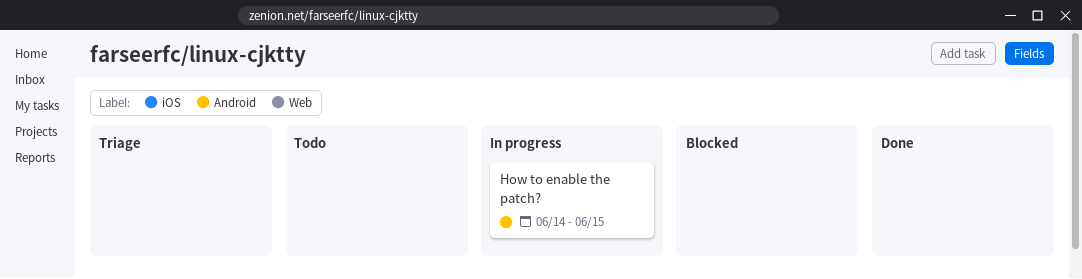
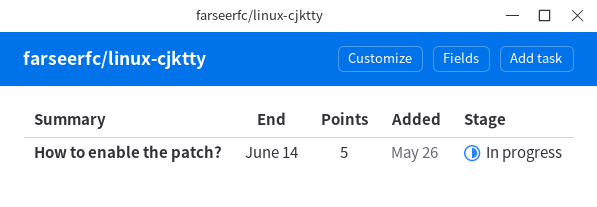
How to enable the patch?, due: Jun 15 -> Jun 14

